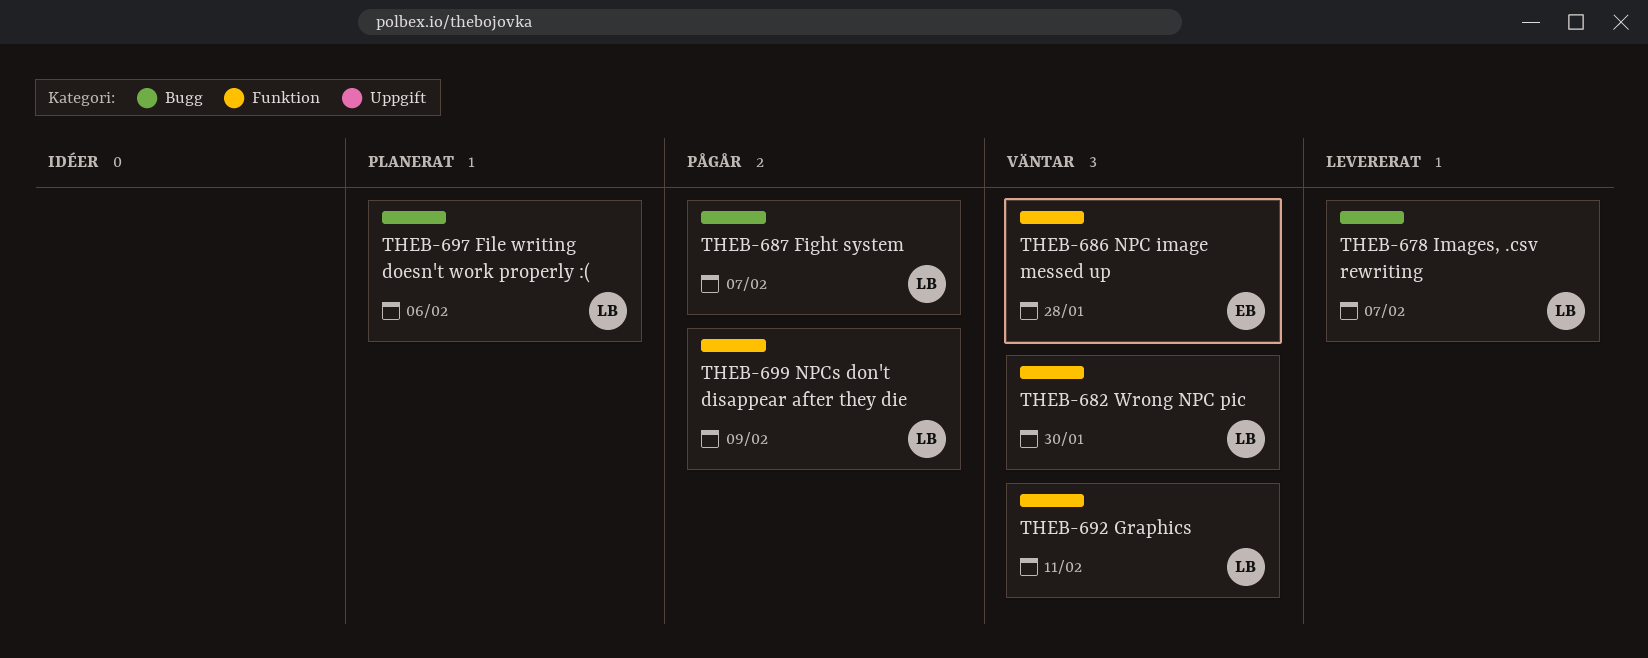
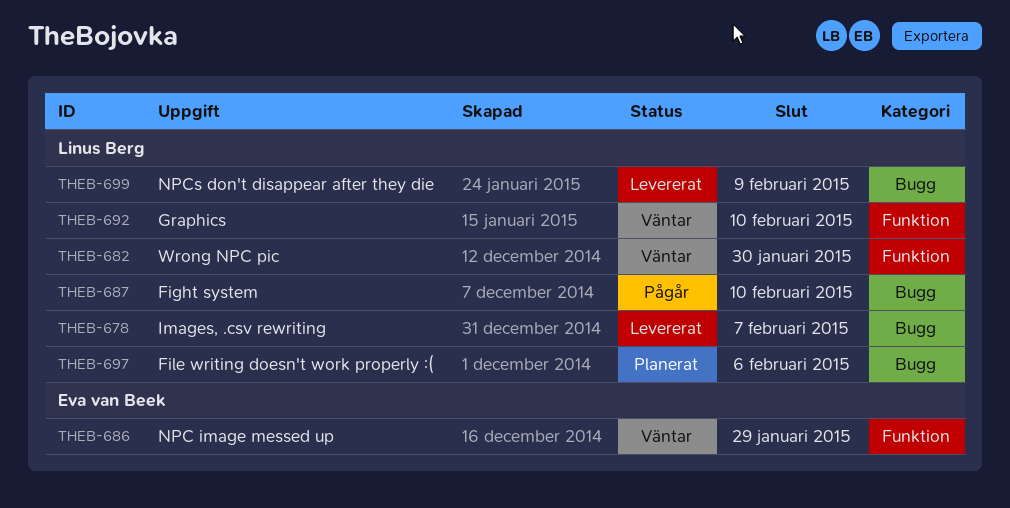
THEB-686, due: Jan 28 -> Jan 29
THEB-687, due: Feb 7 -> Feb 10
THEB-692, due: Feb 11 -> Feb 10
THEB-699, status: Pågår -> Levererat
THEB-699, label: Funktion -> Bugg

